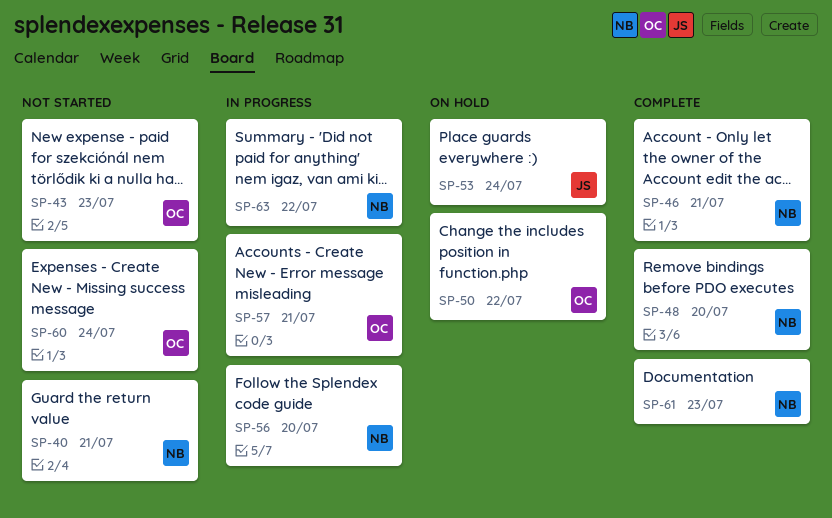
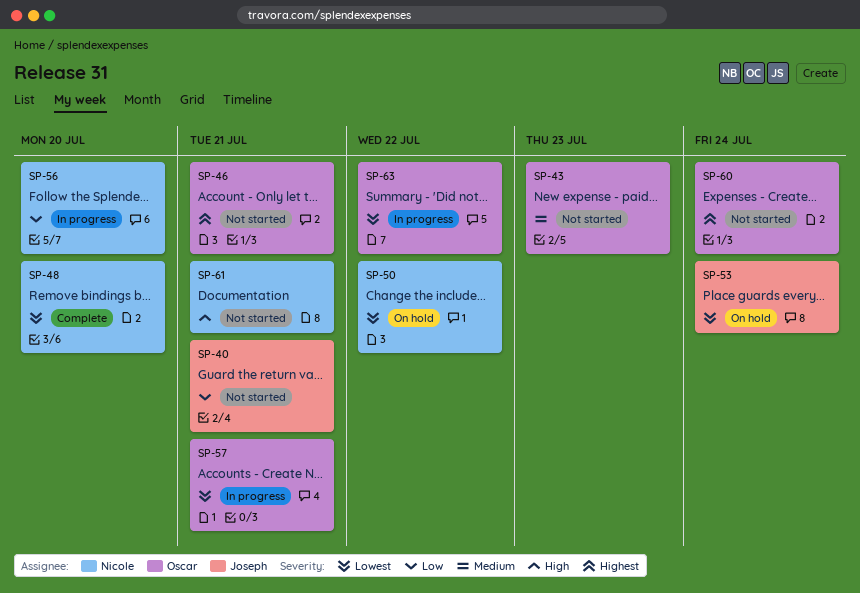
SP-40, owner: Nicole -> Joseph
SP-46, status: Complete -> Not started
SP-46, owner: Nicole -> Oscar
SP-50, owner: Oscar -> Nicole
SP-61, status: Complete -> Not started
SP-61, due: Jul 23 -> Jul 21
SP-63, owner: Nicole -> Oscar

